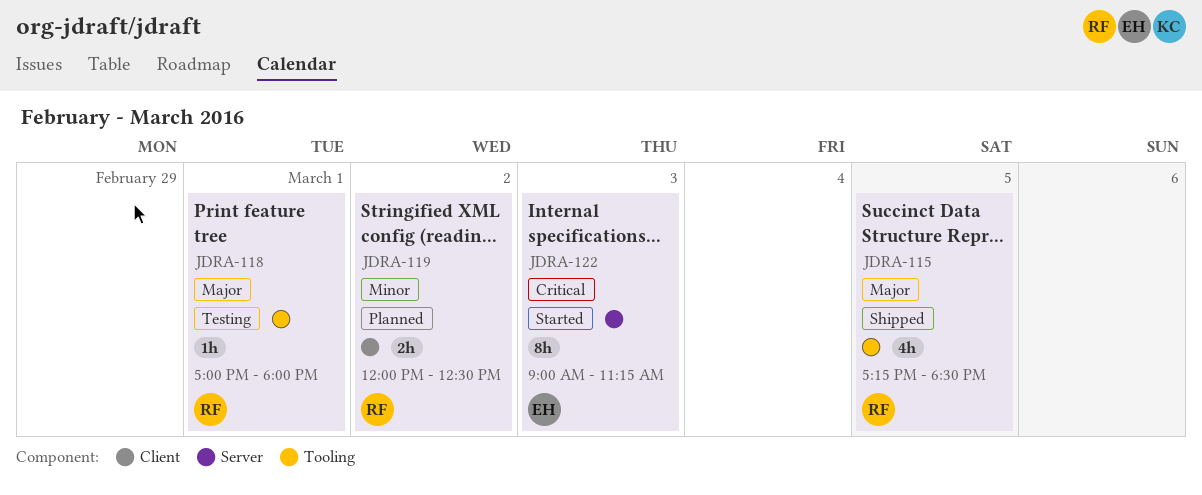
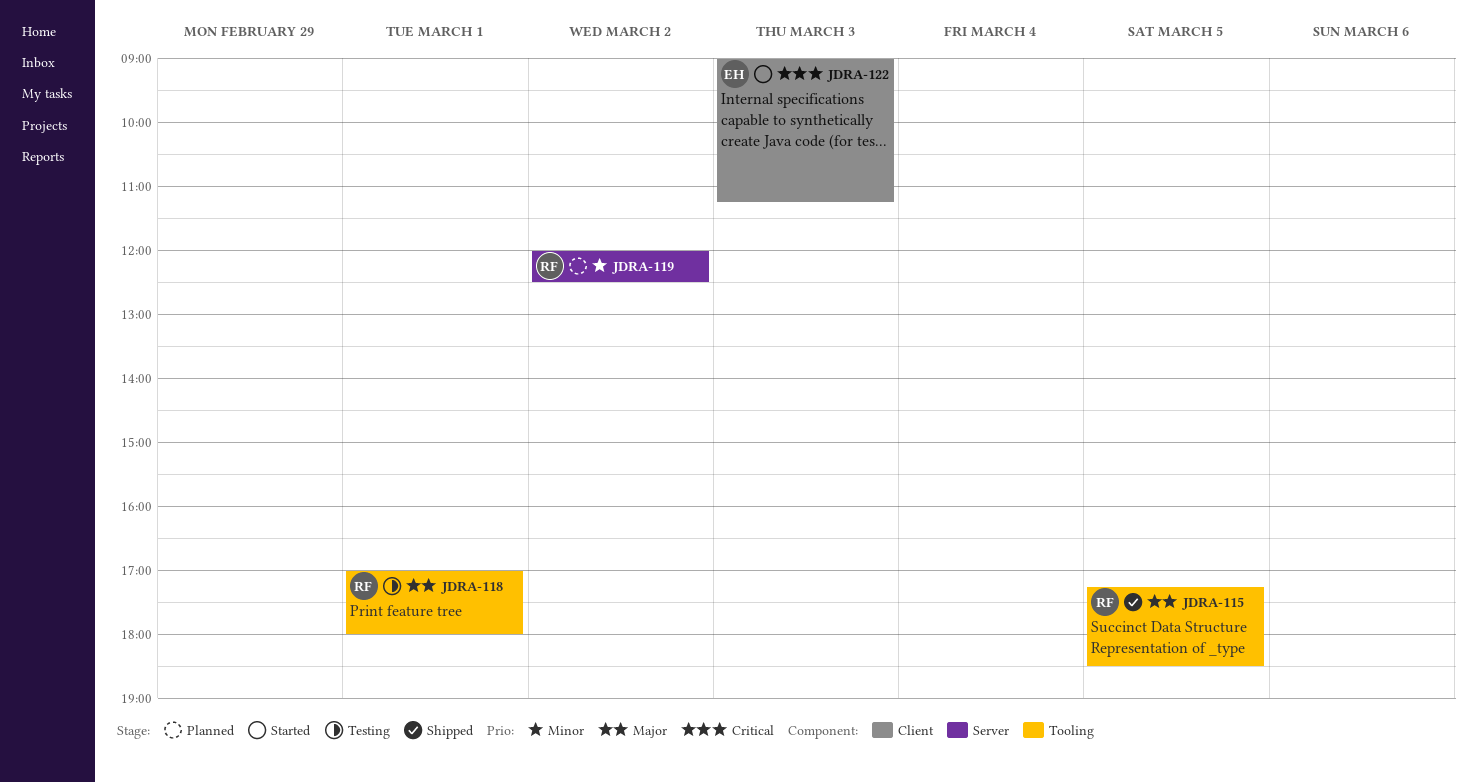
JDRA-119, label: Client -> Server
JDRA-122, label: Server -> Client

